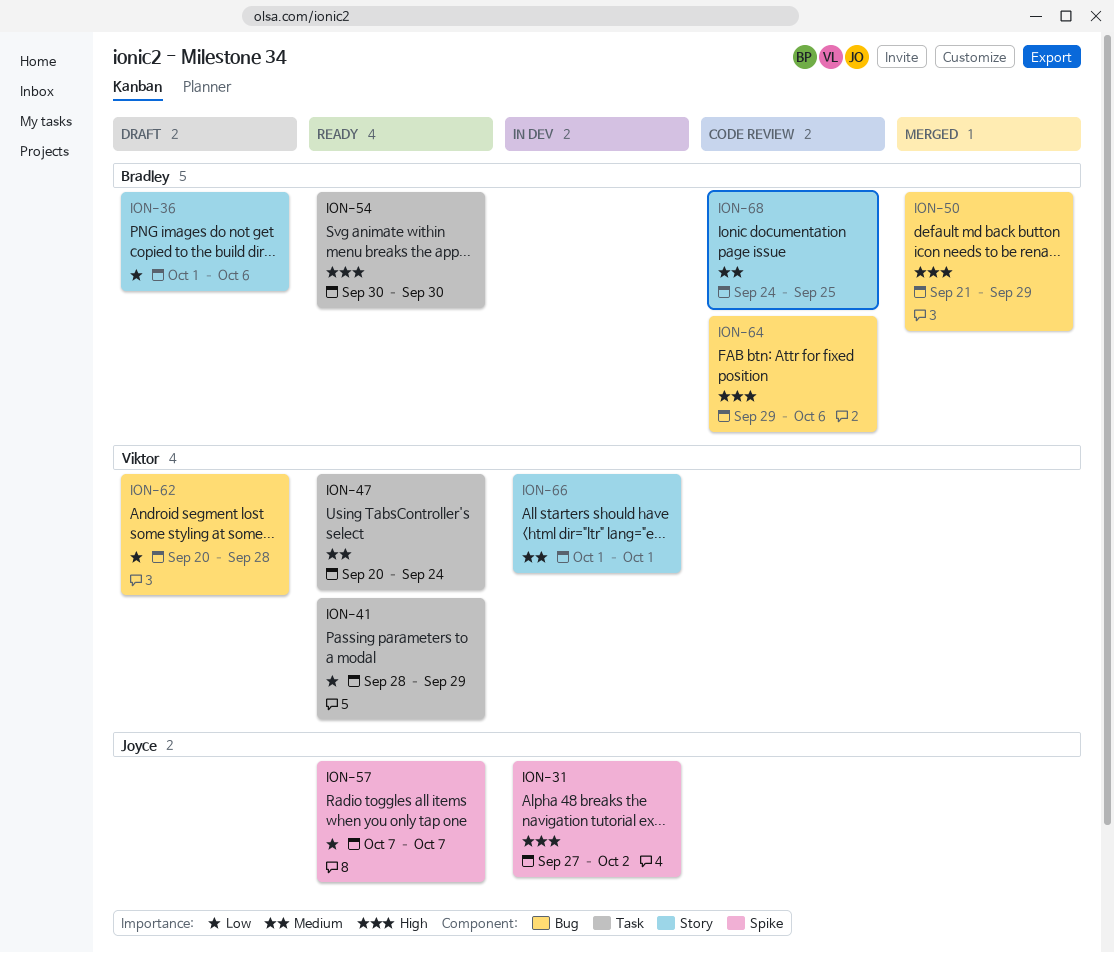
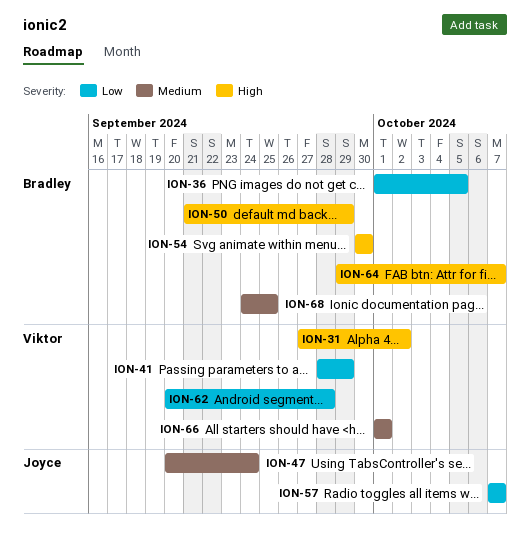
ION-31, owner: Joyce -> Viktor
ION-36, due: Oct 6 -> Oct 5
ION-47, owner: Viktor -> Joyce
ION-64, due: Oct 6 -> Oct 7

